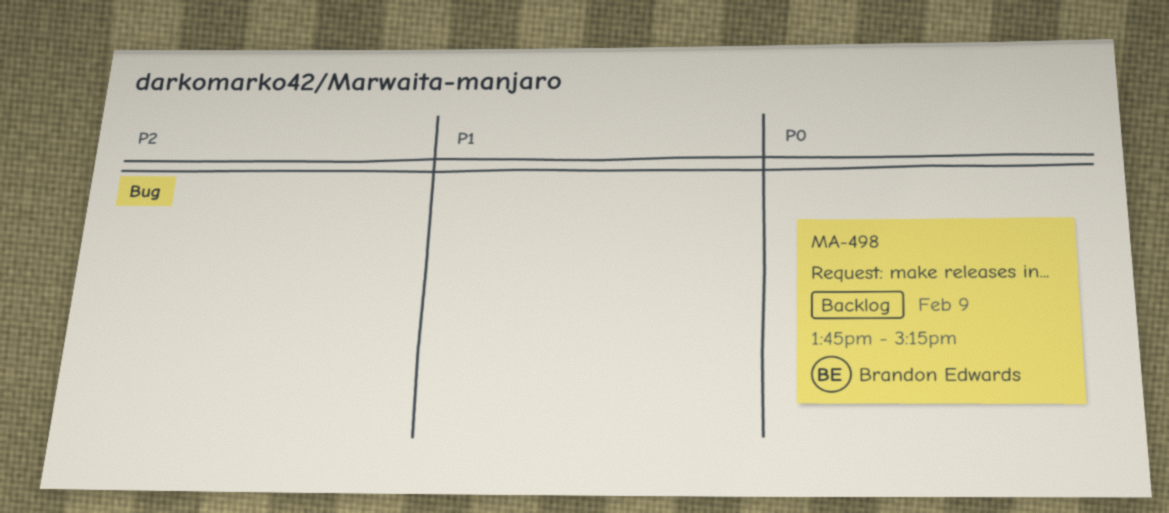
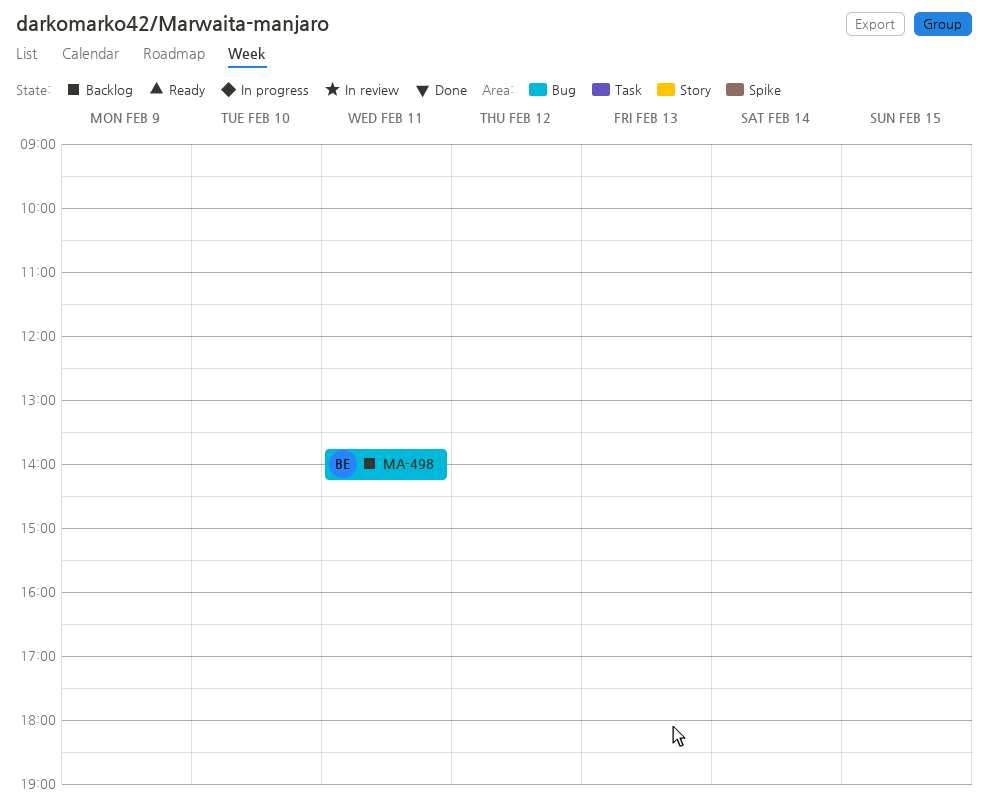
MA-498, day: Feb 9 -> Feb 11
MA-498, ends: 15:15 -> 14:15

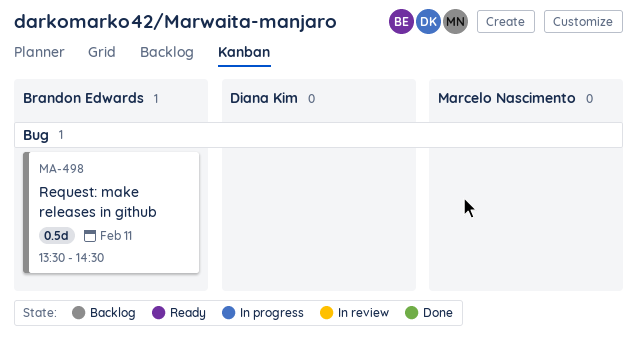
MA-498, begins: 13:45 -> 13:30
MA-498, ends: 14:15 -> 14:30

